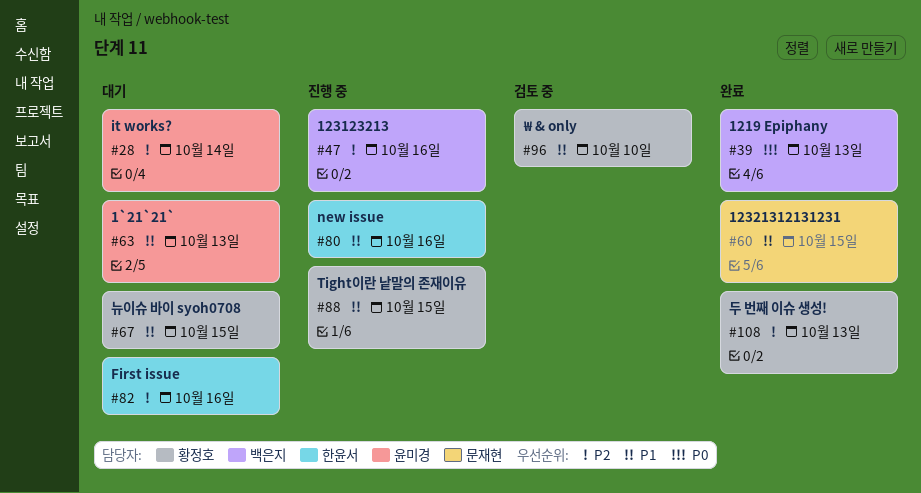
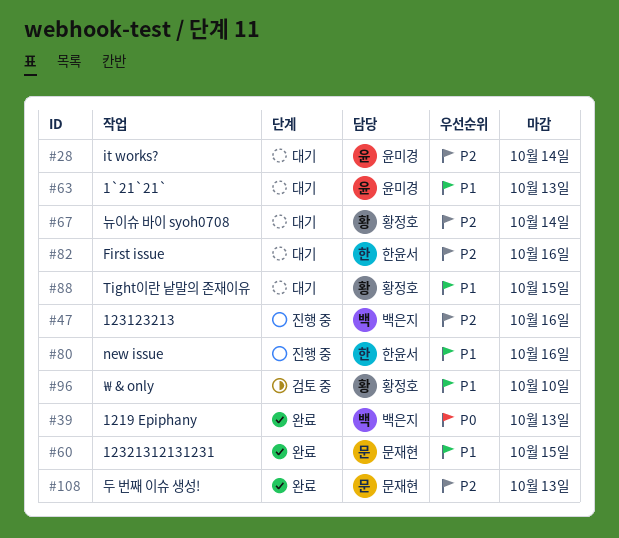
#67, priority: P1 -> P2
#67, due: Oct 15 -> Oct 14
#88, status: 진행 중 -> 대기
#108, owner: 황정호 -> 문재현

